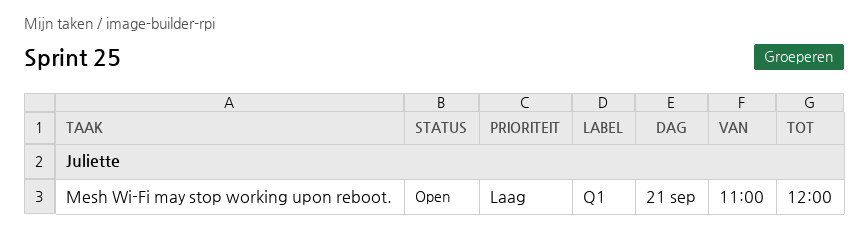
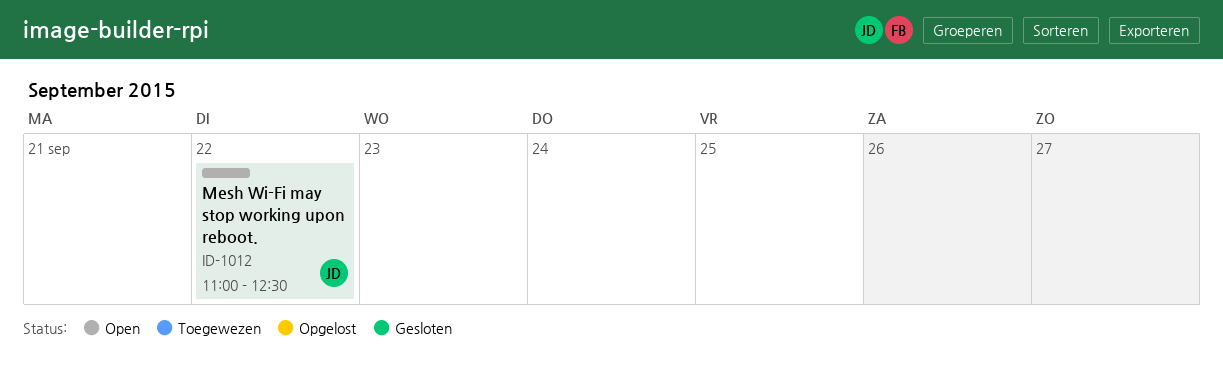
Mesh Wi-Fi may stop working upon reboot., day: Sep 21 -> Sep 22
Mesh Wi-Fi may stop working upon reboot., ends: 12:00 -> 12:30

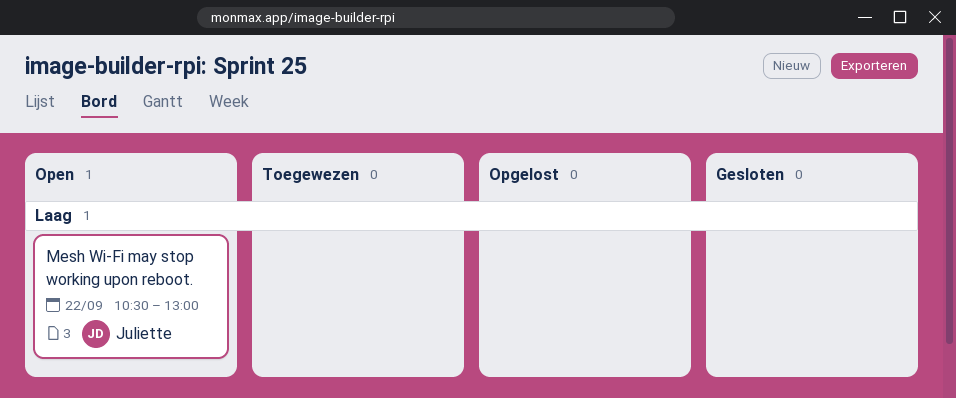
Mesh Wi-Fi may stop working upon reboot., begins: 11:00 -> 10:30
Mesh Wi-Fi may stop working upon reboot., ends: 12:30 -> 13:00

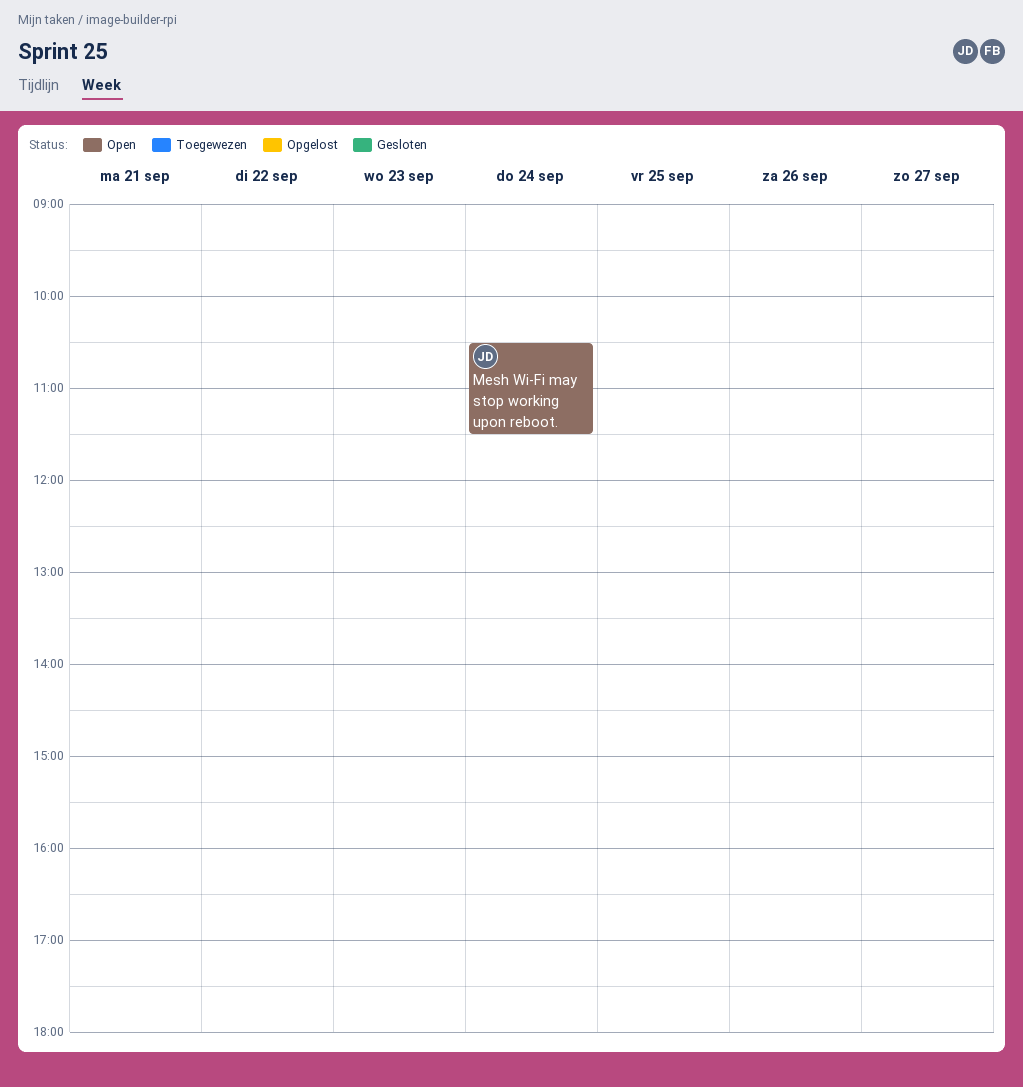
Mesh Wi-Fi may stop working upon reboot., day: Sep 22 -> Sep 24
Mesh Wi-Fi may stop working upon reboot., ends: 13:00 -> 11:30

